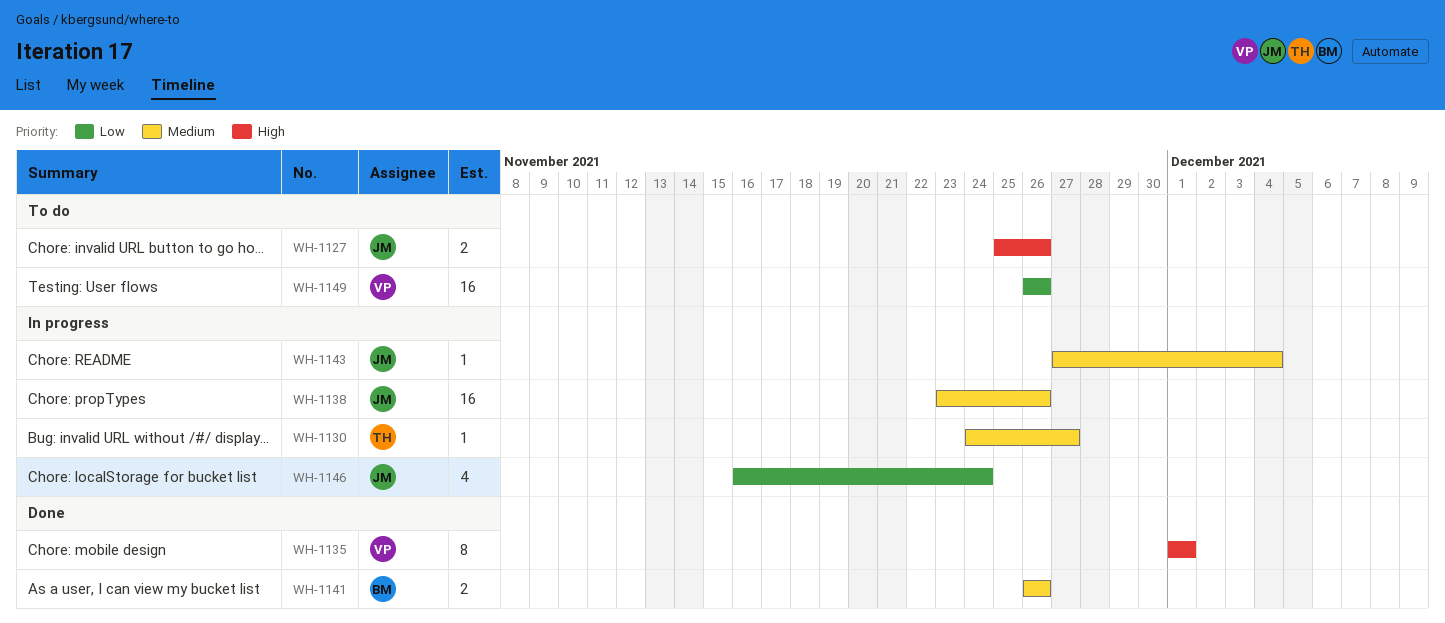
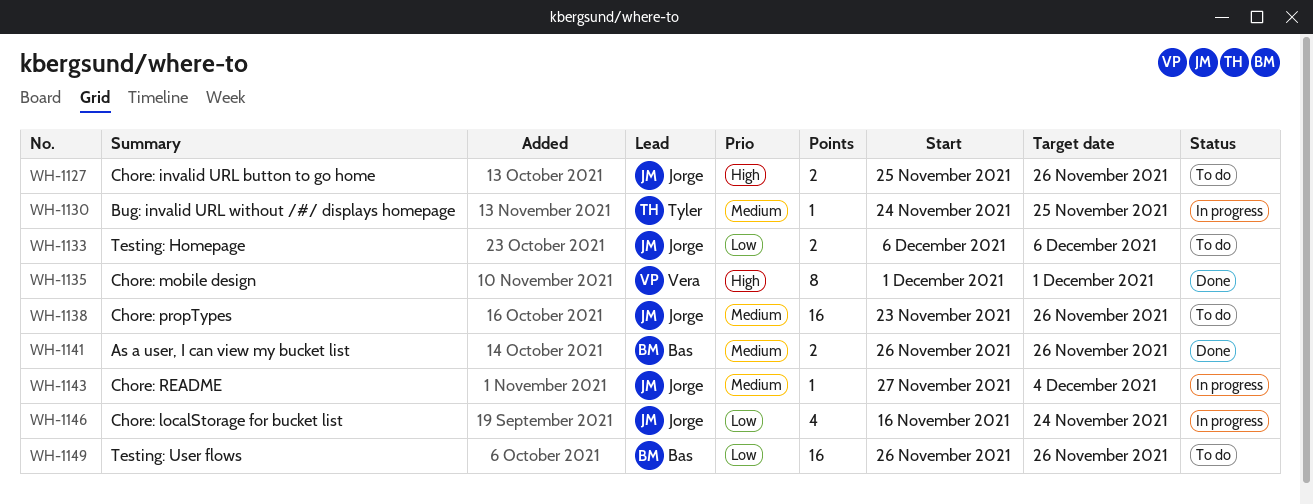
WH-1130, due: Nov 27 -> Nov 25
WH-1133: none -> present
WH-1138, status: In progress -> To do
WH-1149, owner: Vera -> Bas

